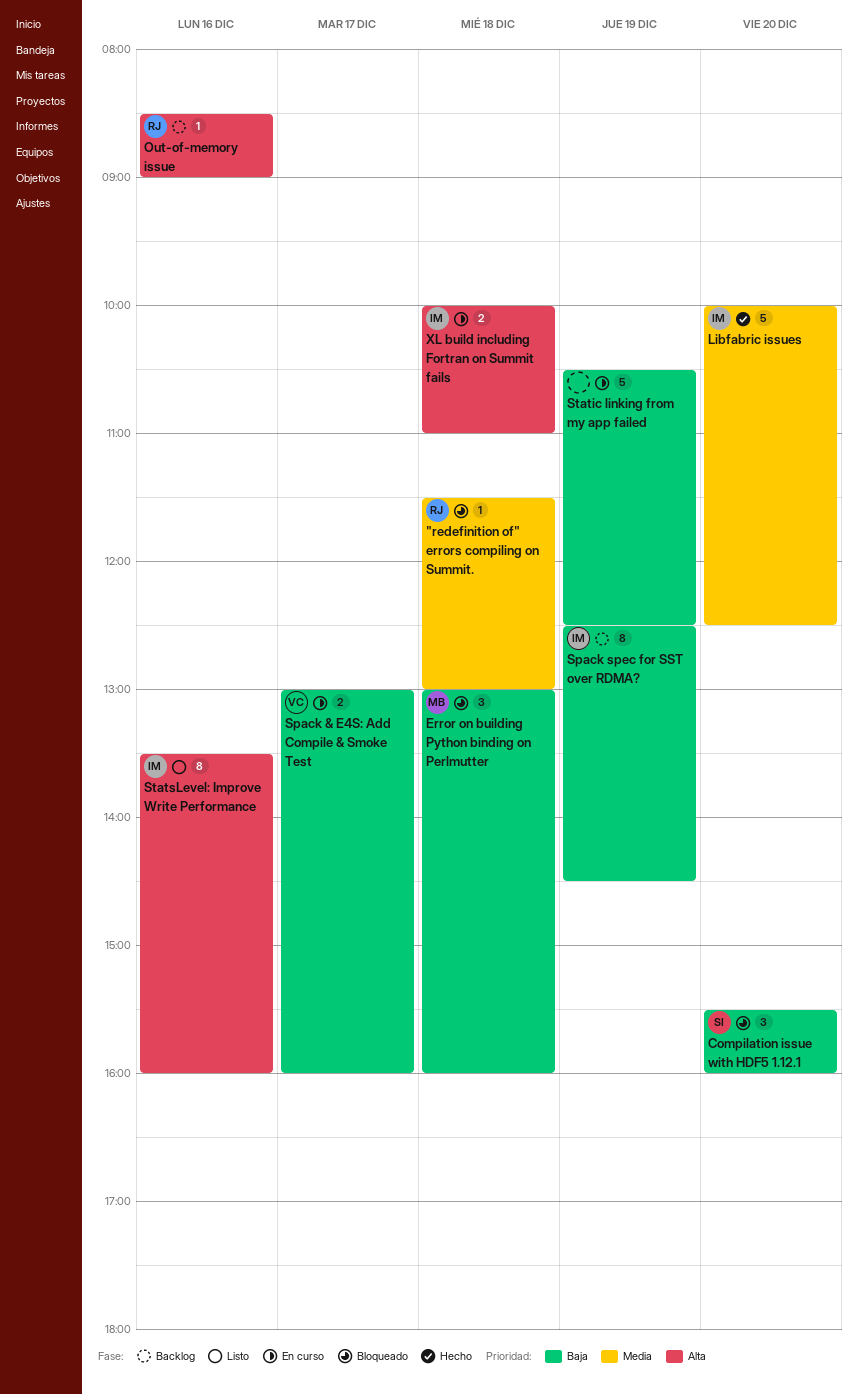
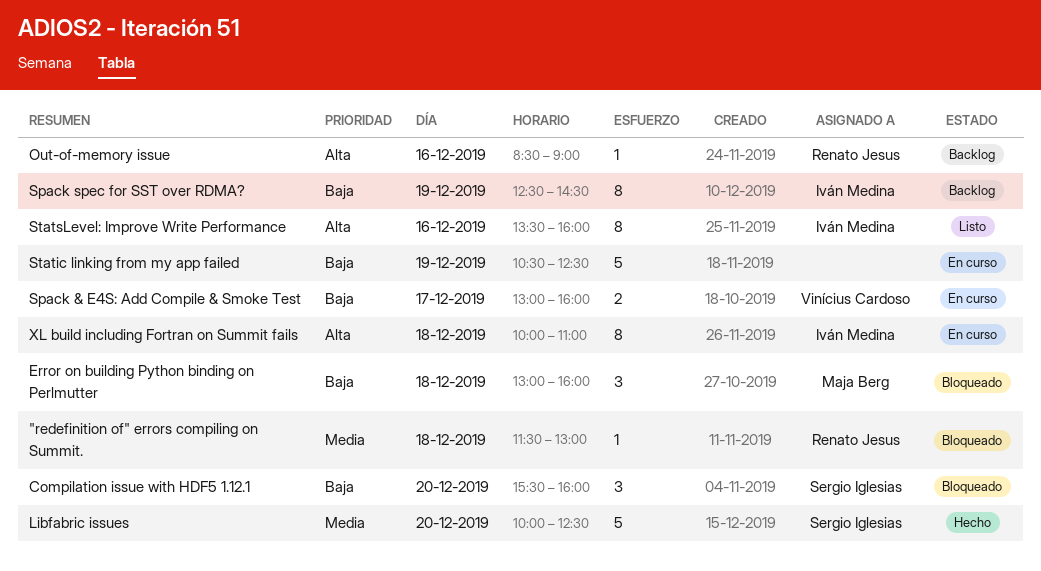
Libfabric issues, owner: Iván Medina -> Sergio Iglesias
XL build including Fortran on Summit fails, estimate: 2 -> 8

